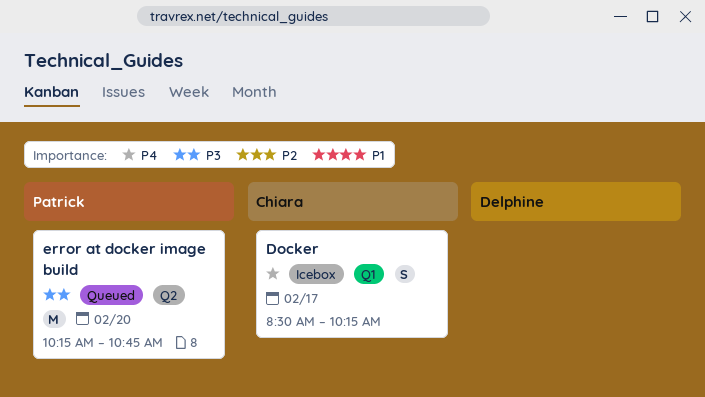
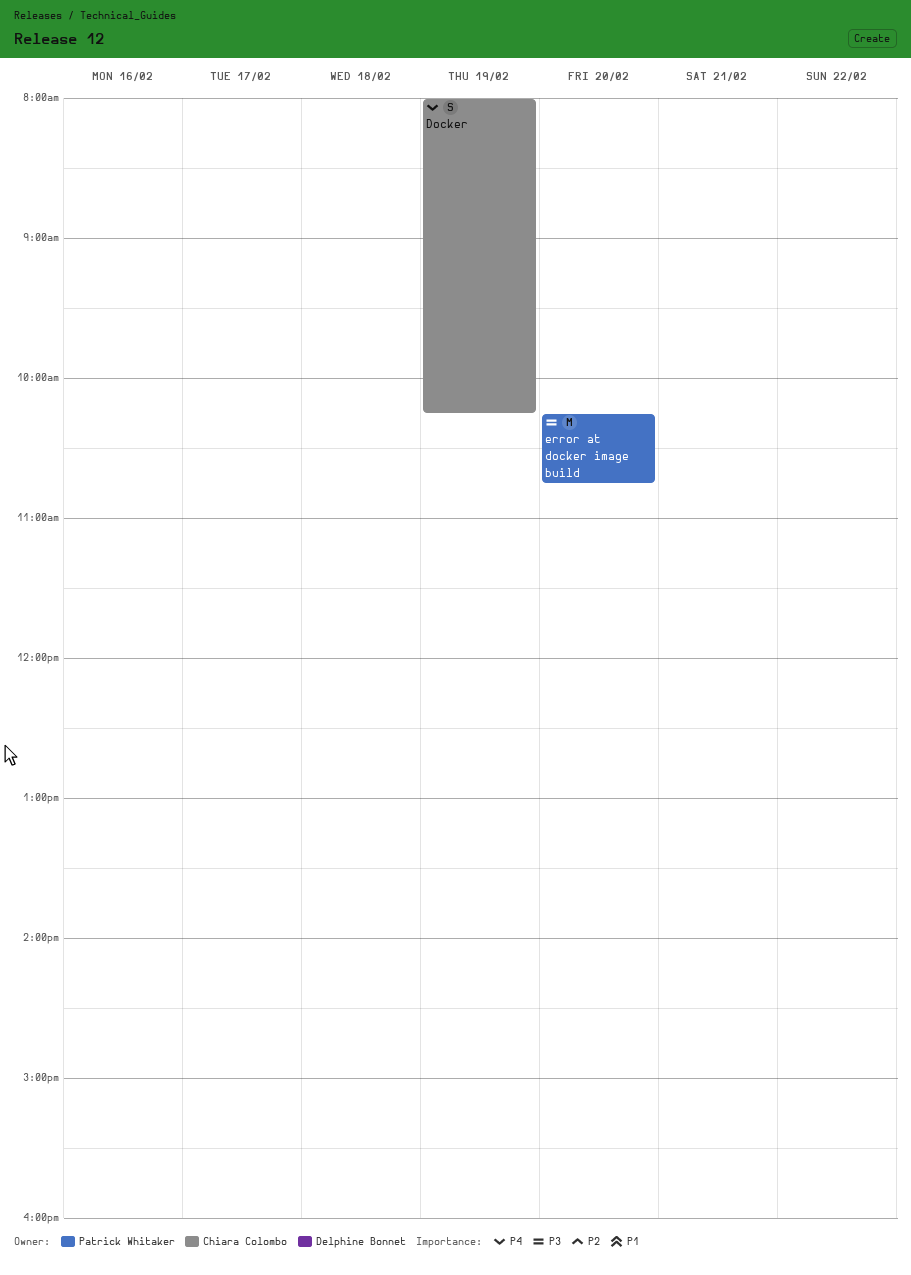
Docker, day: Feb 17 -> Feb 19
Docker, begins: 08:30 -> 08:00

